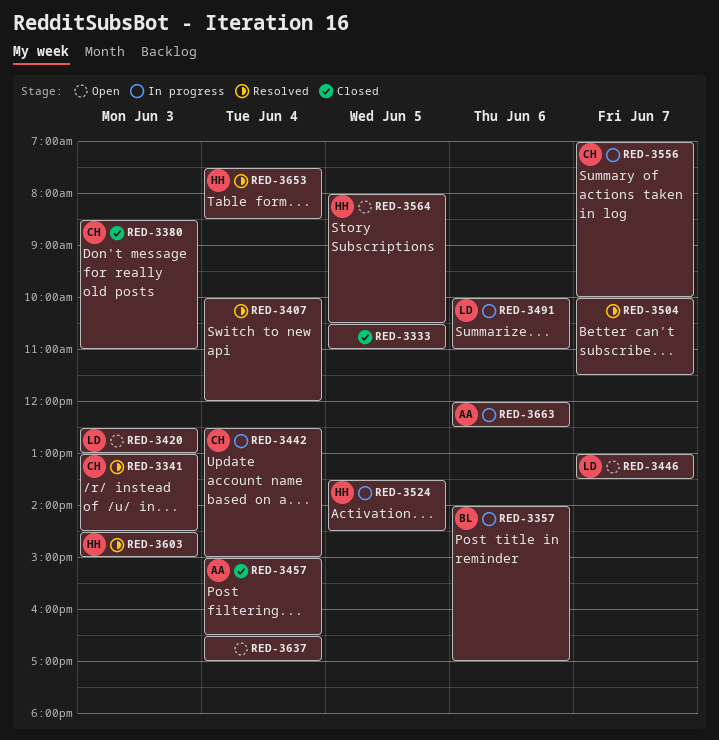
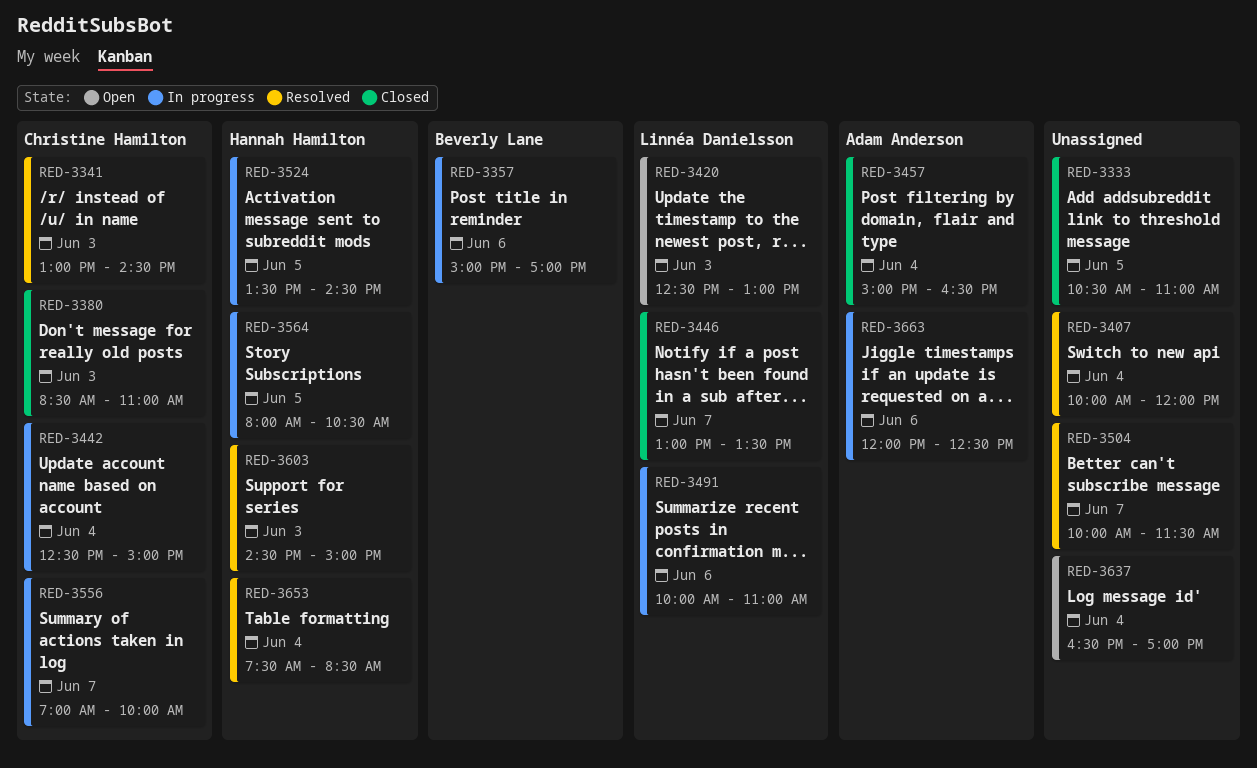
RED-3357, begins: 14:00 -> 15:00
RED-3446, status: Open -> Closed
RED-3564, status: Open -> In progress

